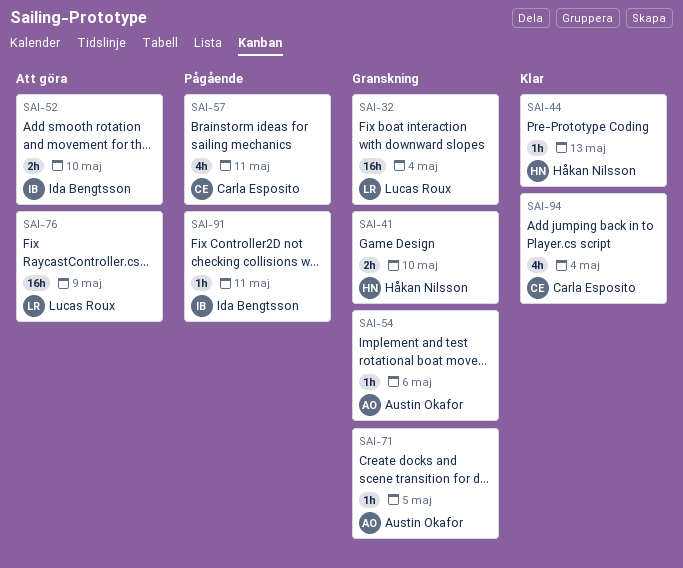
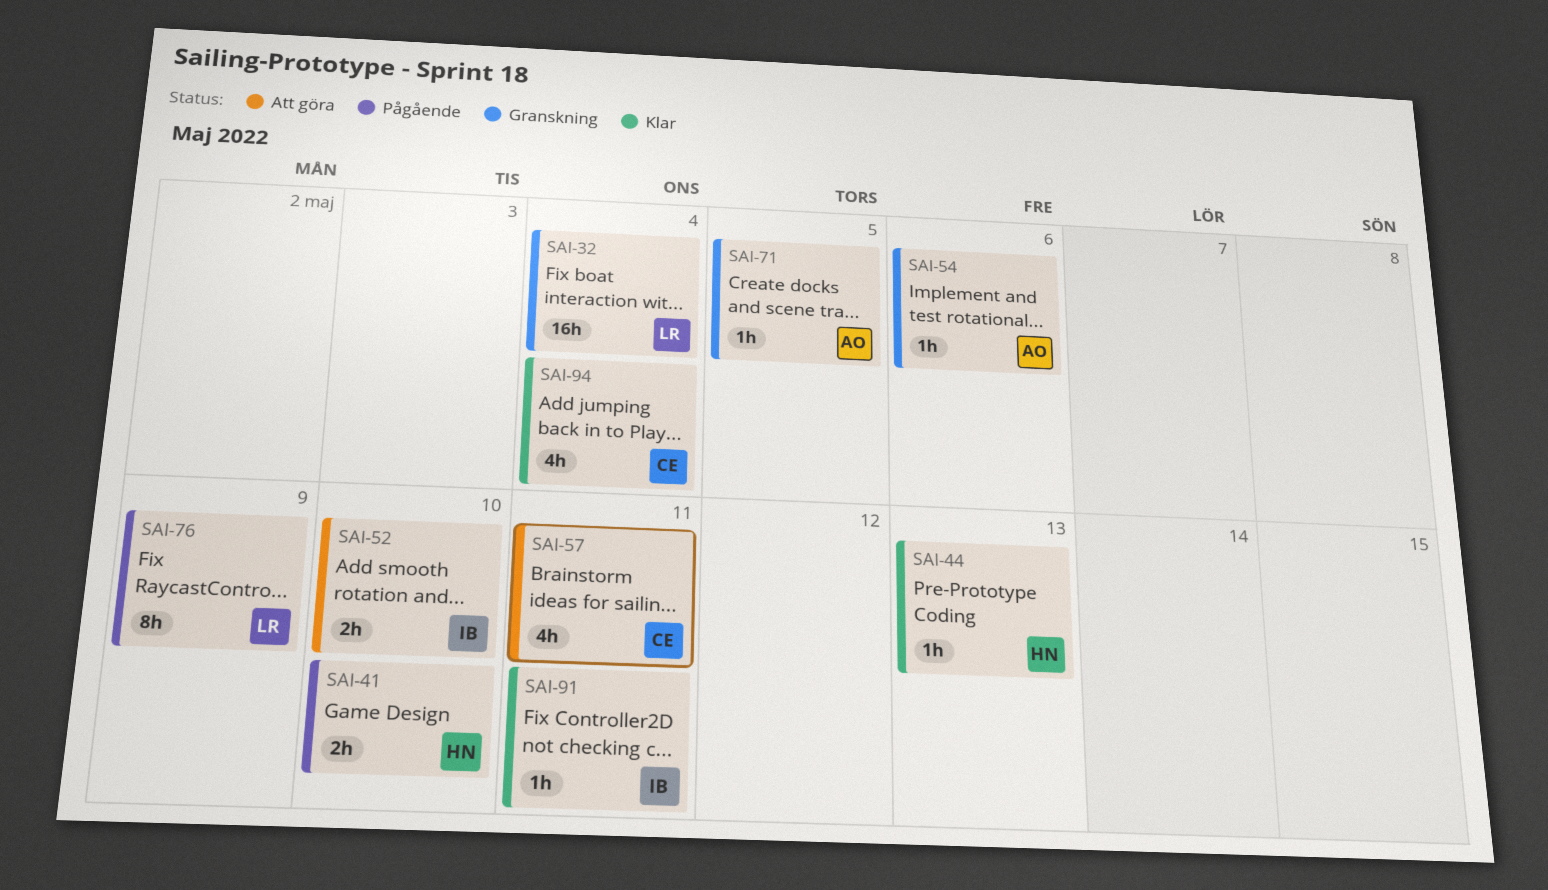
SAI-41, status: Granskning -> Pågående
SAI-57, status: Pågående -> Att göra
SAI-76, status: Att göra -> Pågående
SAI-76, estimate: 16h -> 8h
SAI-91, status: Pågående -> Klar

